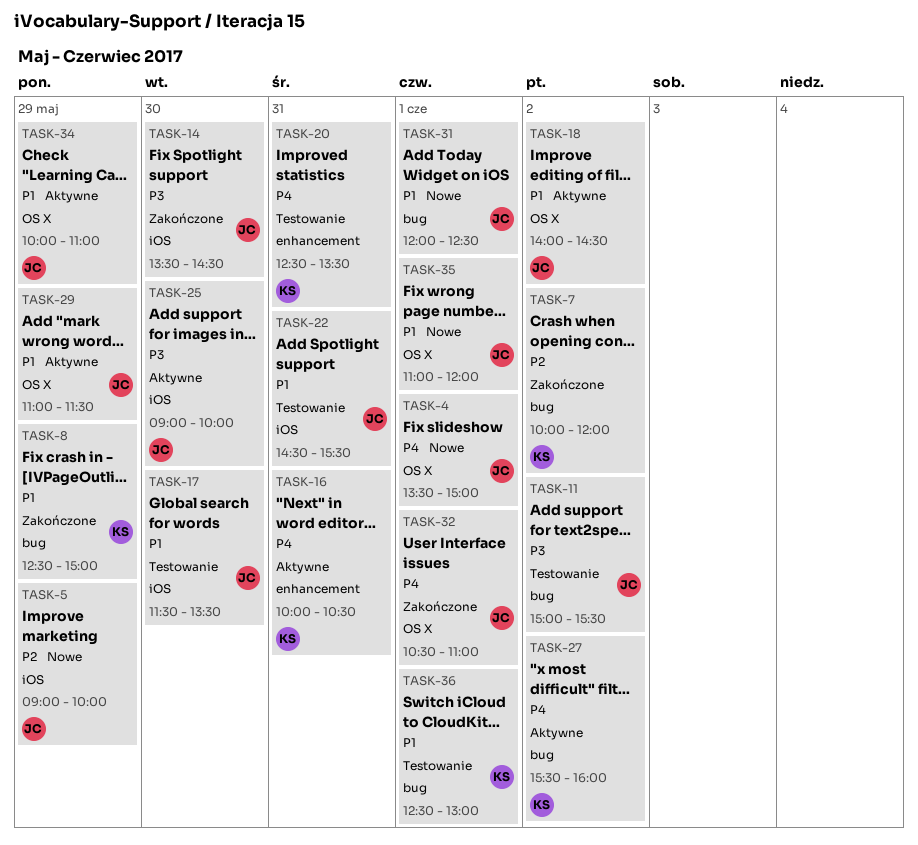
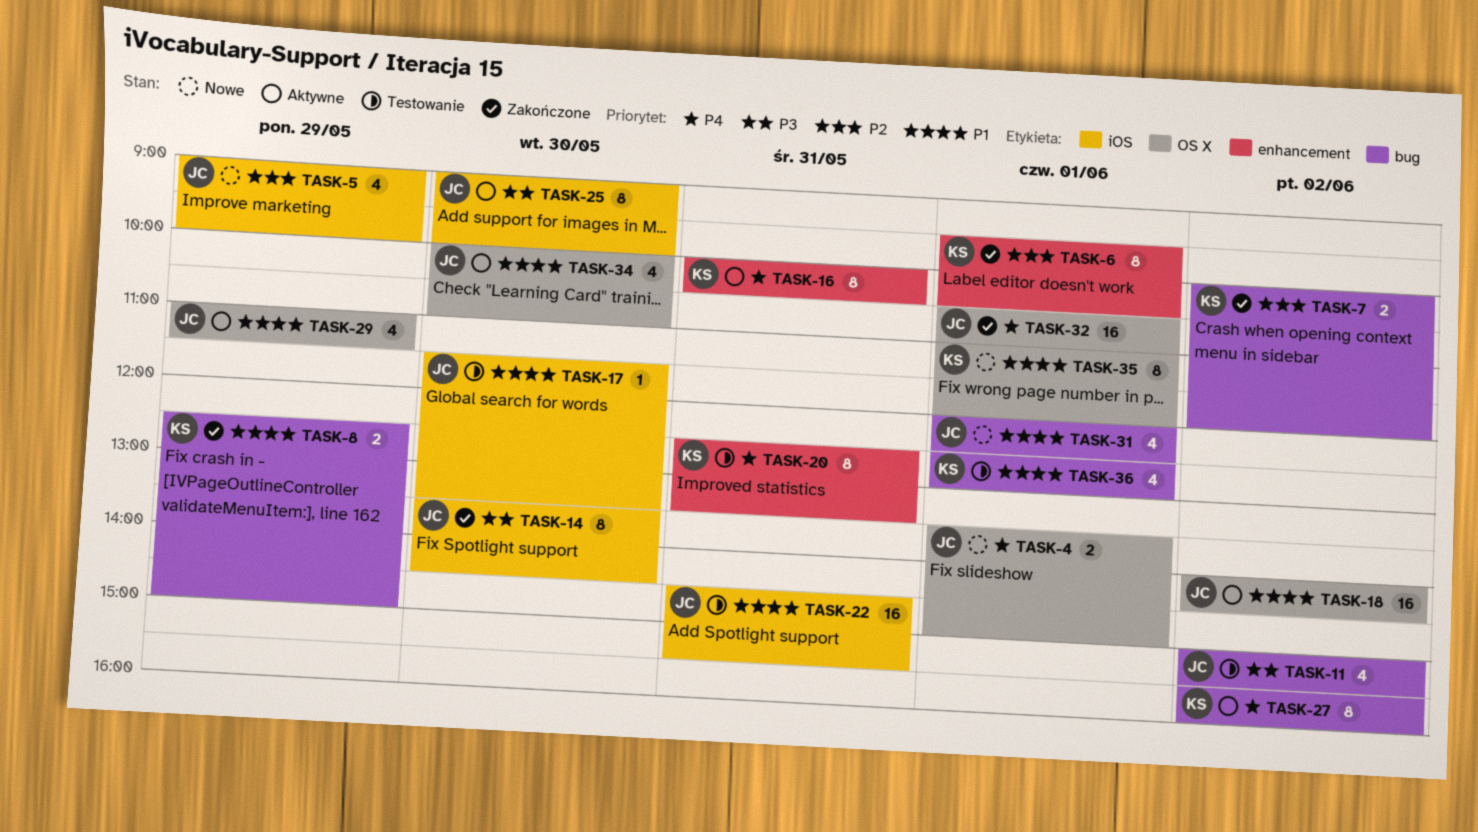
TASK-6: none -> present
TASK-34, day: May 29 -> May 30
TASK-35, owner: JC -> KS

